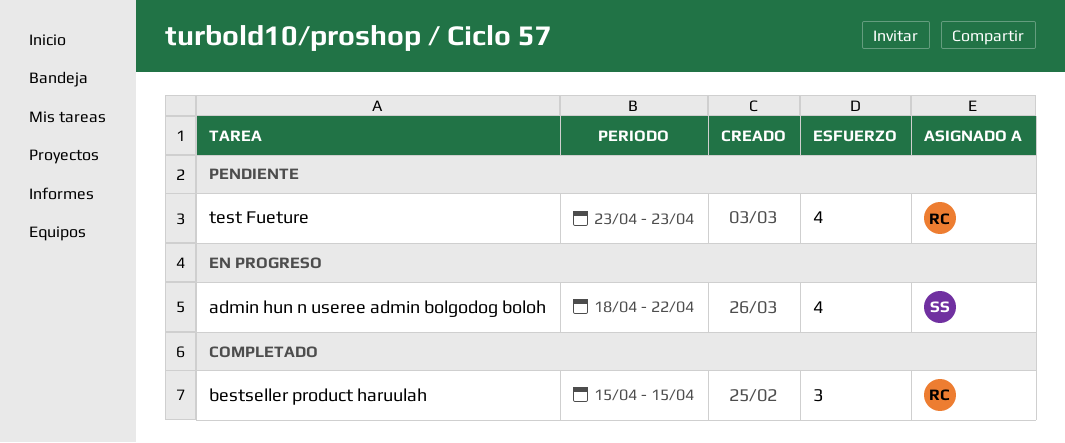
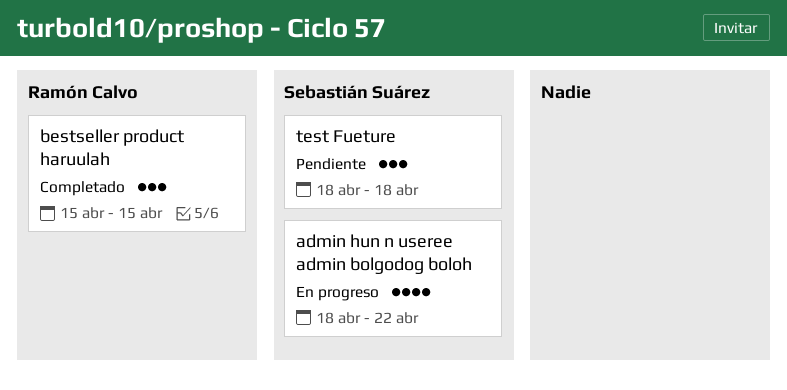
test Fueture, owner: Ramón Calvo -> Sebastián Suárez
test Fueture, estimate: 4 -> 3
test Fueture, start: Apr 23 -> Apr 18
test Fueture, due: Apr 23 -> Apr 18

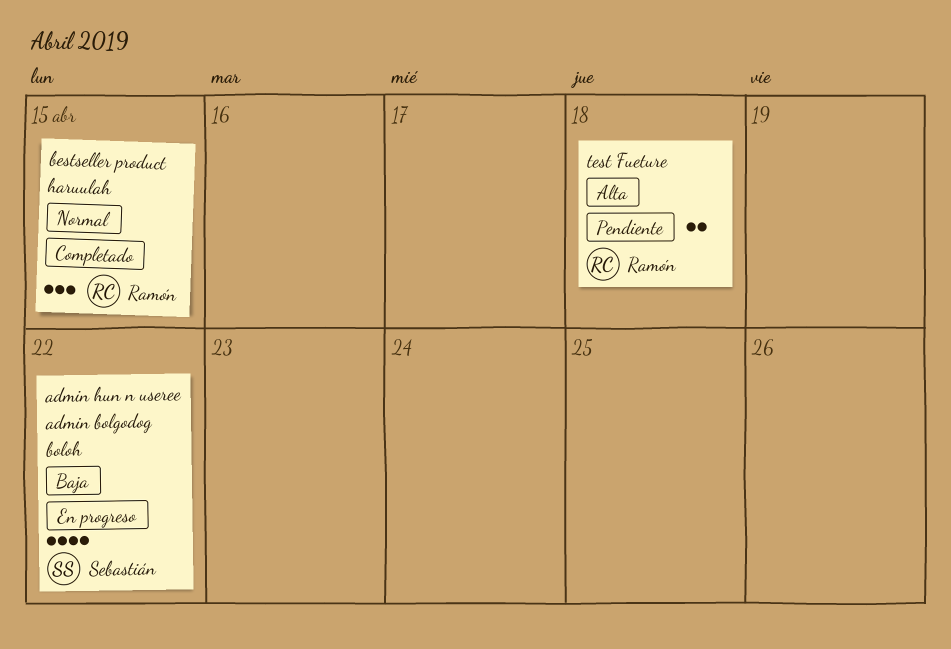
test Fueture, owner: Sebastián Suárez -> Ramón Calvo
test Fueture, estimate: 3 -> 2

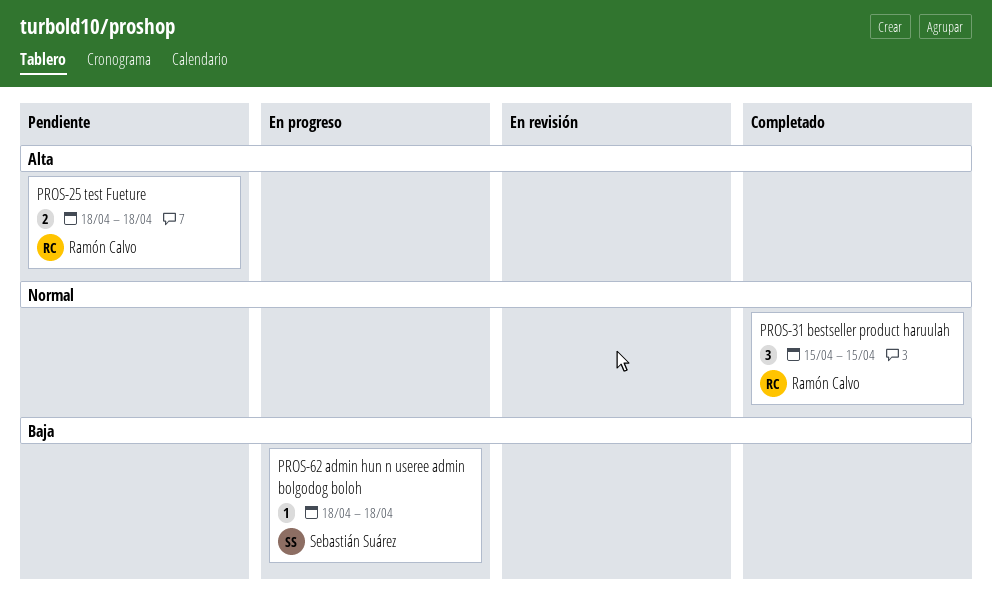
admin hun n useree admin bolgodog boloh, estimate: 4 -> 1
admin hun n useree admin bolgodog boloh, due: Apr 22 -> Apr 18

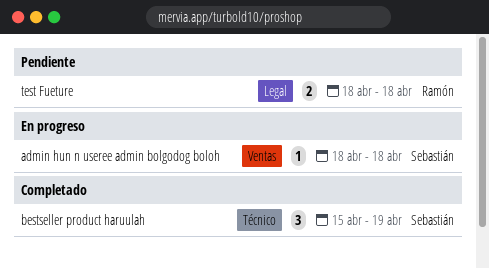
bestseller product haruulah, owner: Ramón Calvo -> Sebastián Suárez
bestseller product haruulah, due: Apr 15 -> Apr 19

